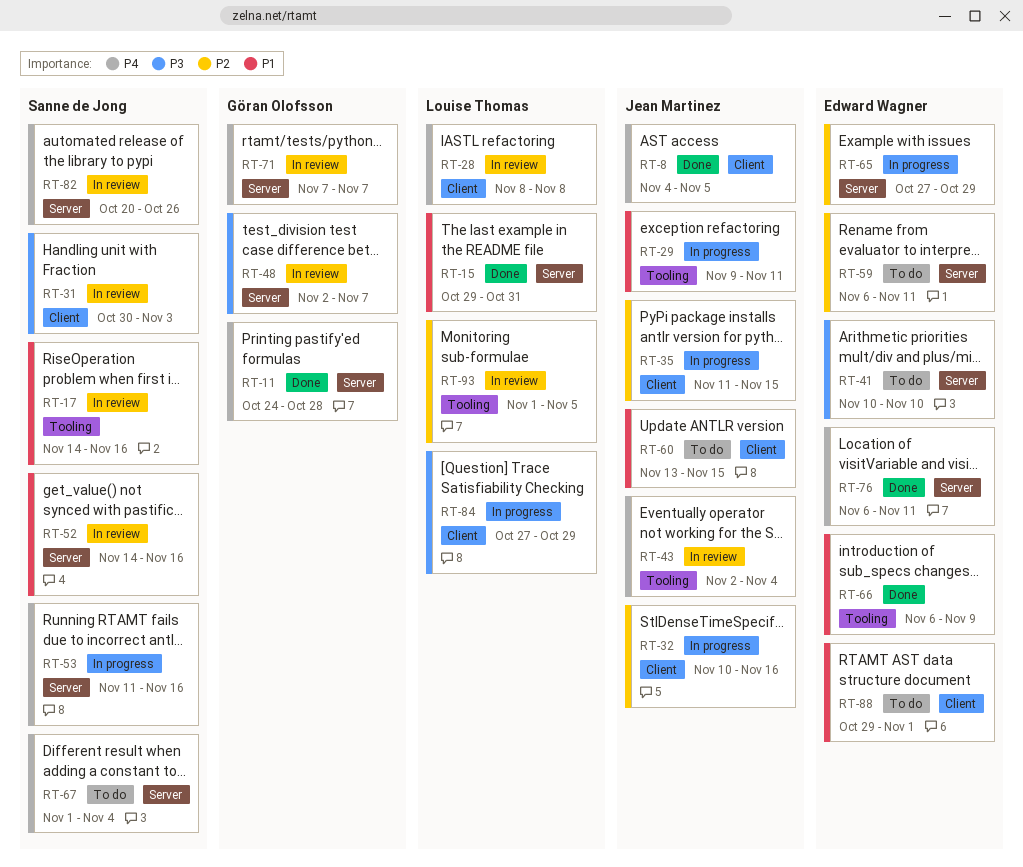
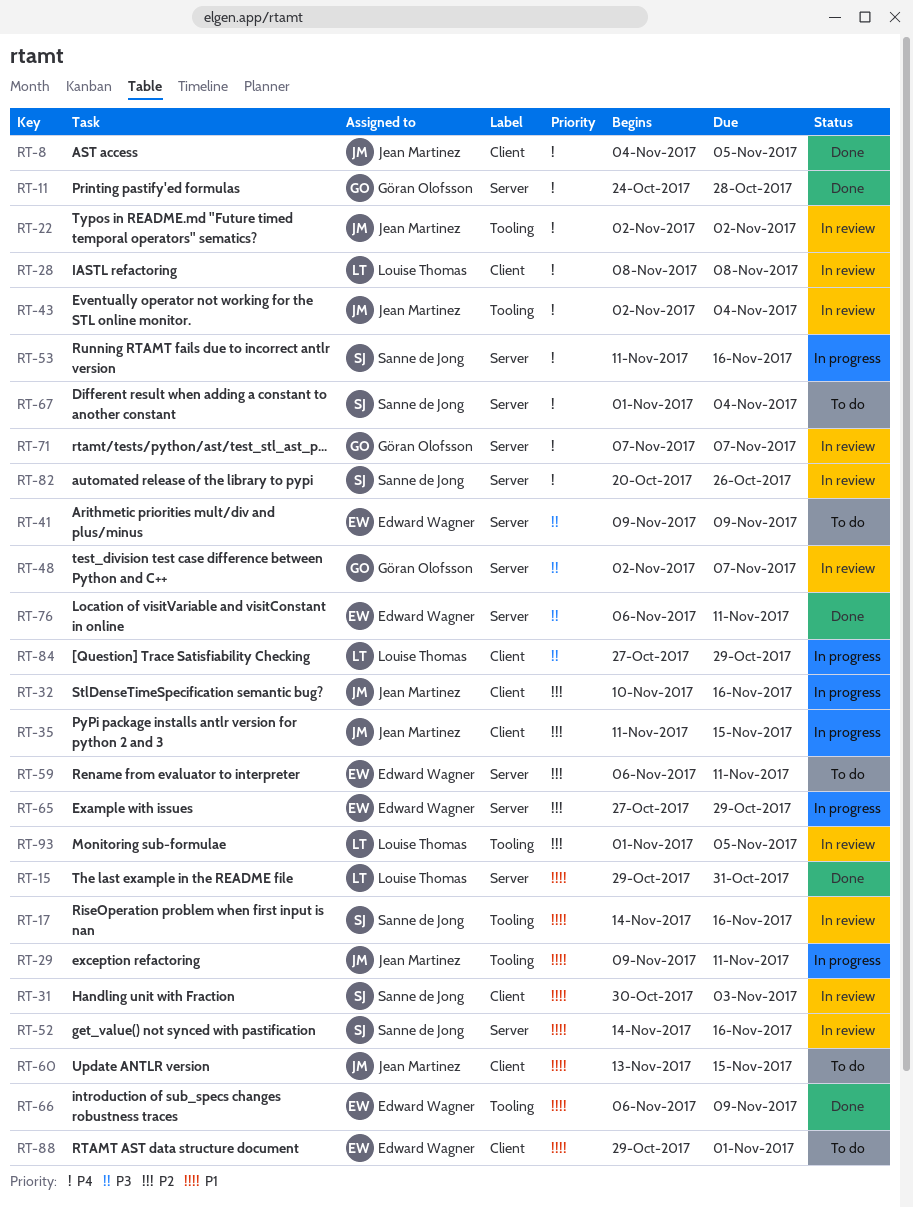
RT-22: none -> present
RT-31, priority: P3 -> P1
RT-41, start: Nov 10 -> Nov 9
RT-41, due: Nov 10 -> Nov 9
RT-76, priority: P4 -> P3

